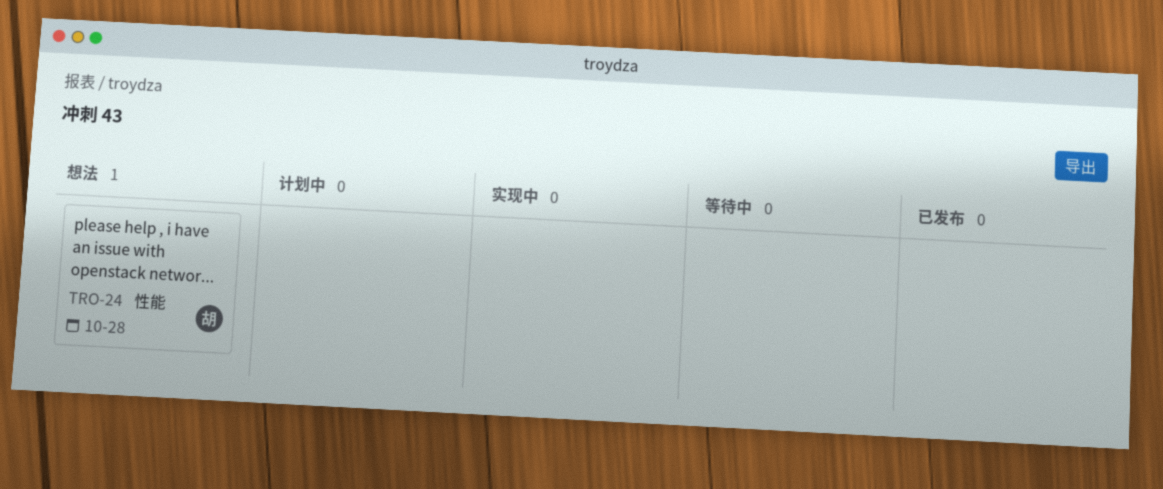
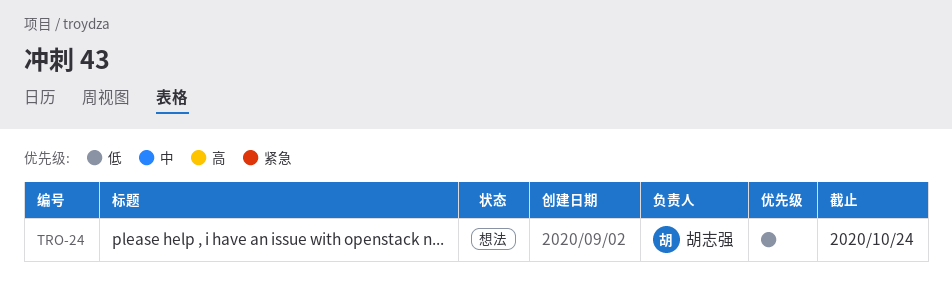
TRO-24, due: Oct 28 -> Oct 24

